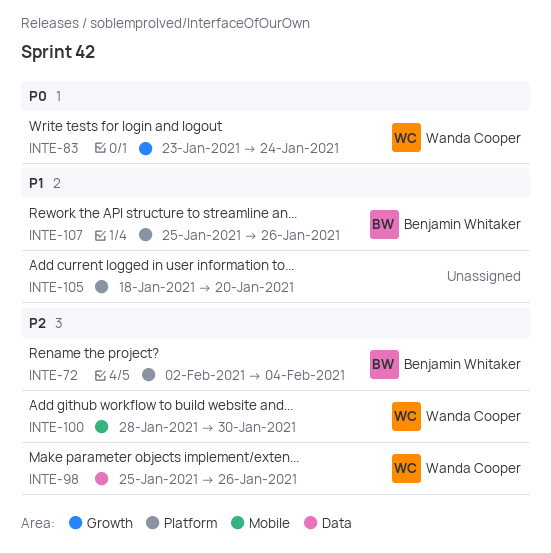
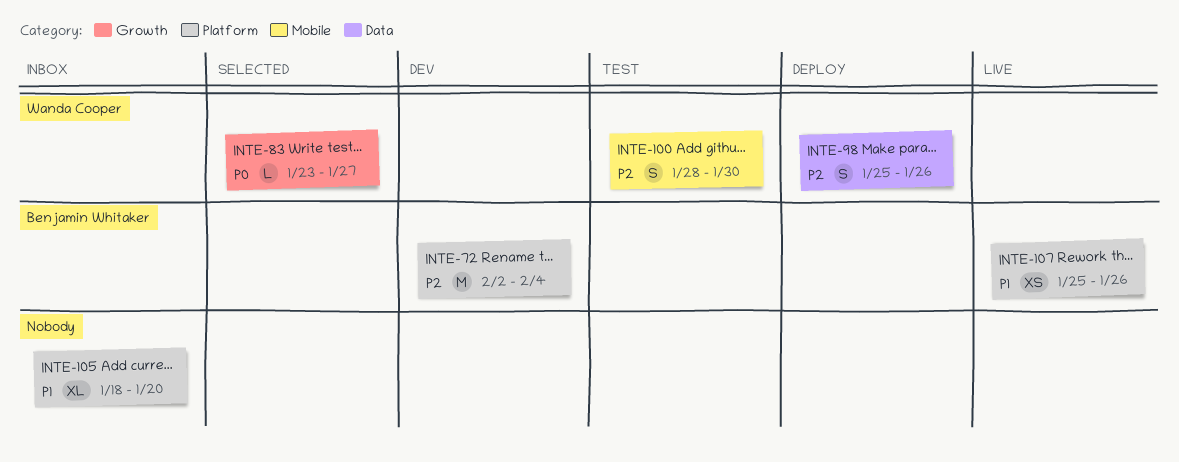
INTE-83, due: Jan 24 -> Jan 27

